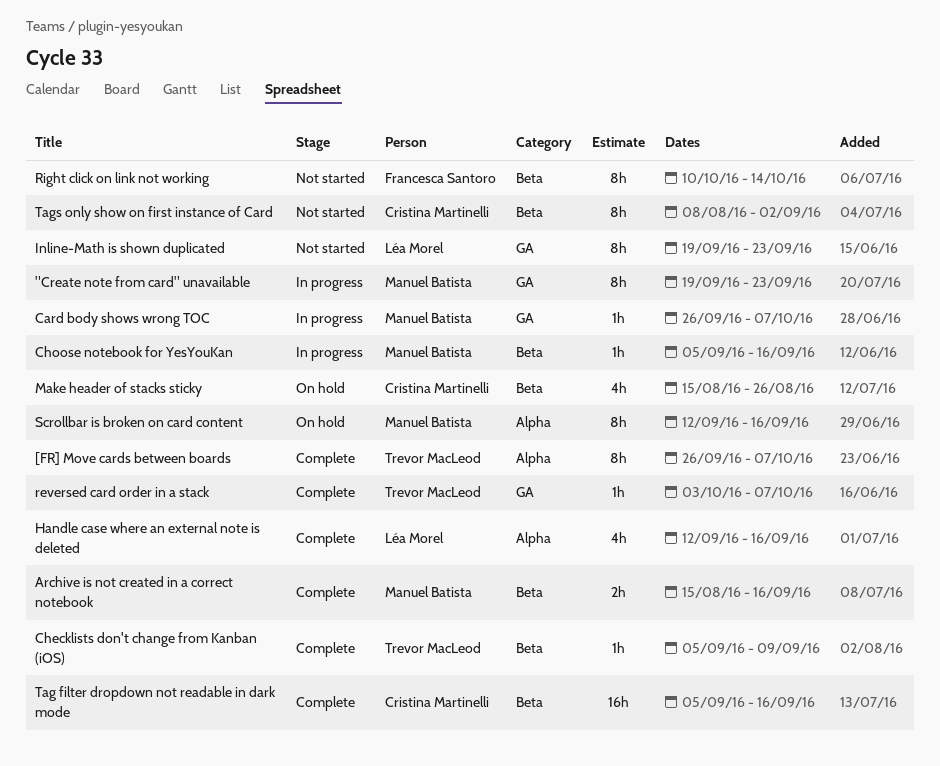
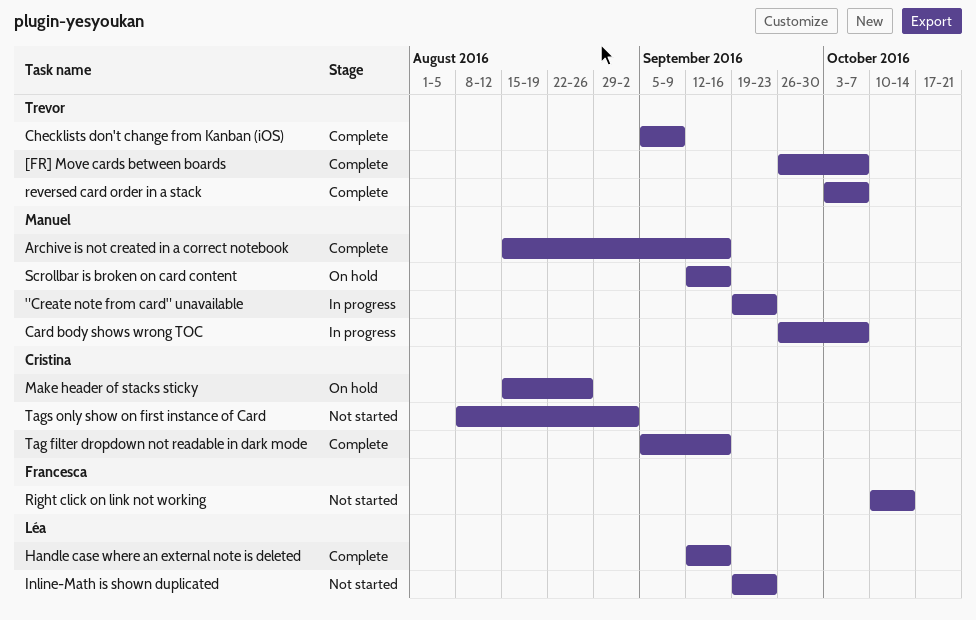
Choose notebook for YesYouKan: present -> none

